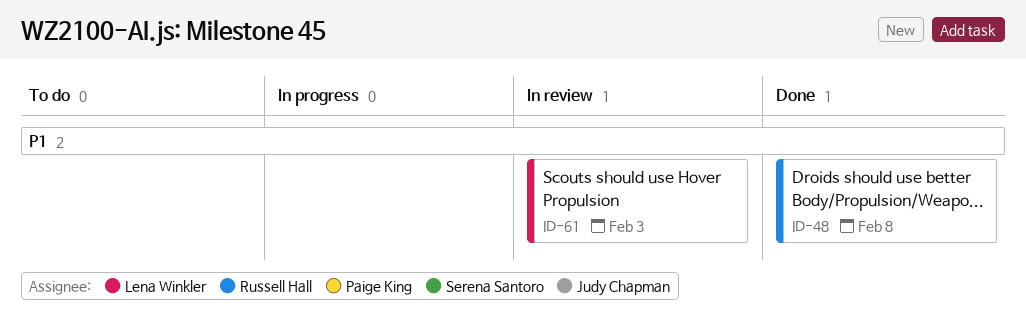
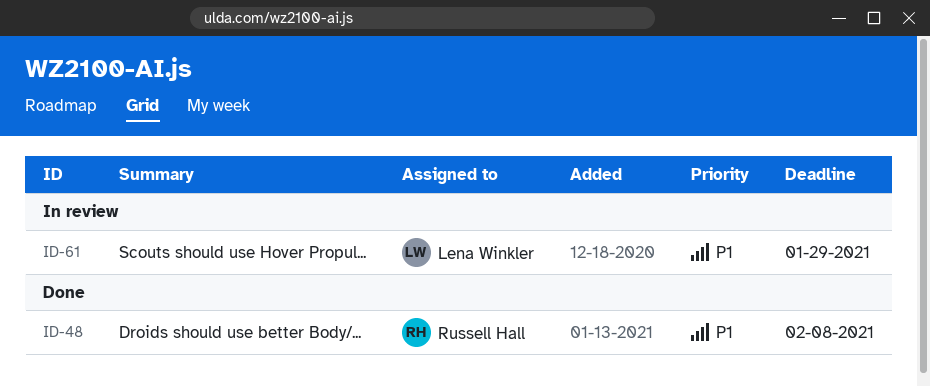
ID-61, due: Feb 3 -> Jan 29

